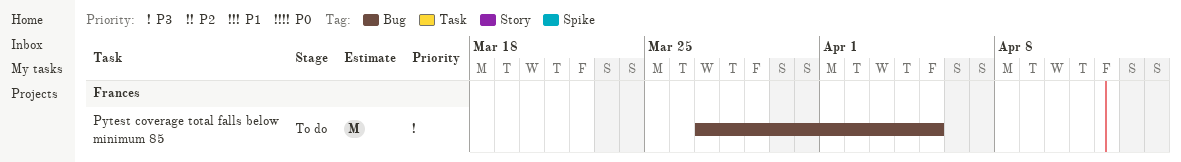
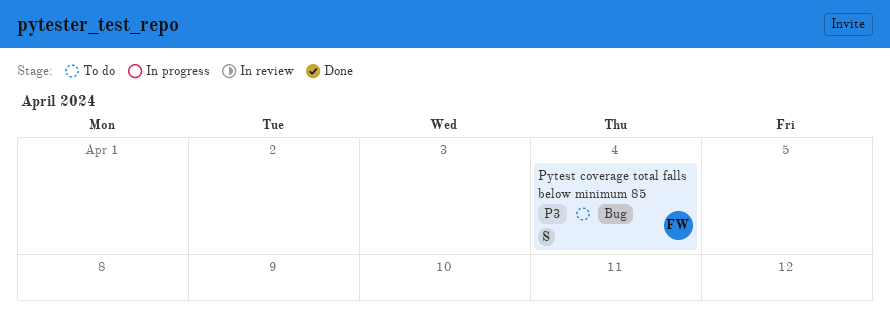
Pytest coverage total falls below minimum 85, estimate: M -> S
Pytest coverage total falls below minimum 85, due: Apr 5 -> Apr 4

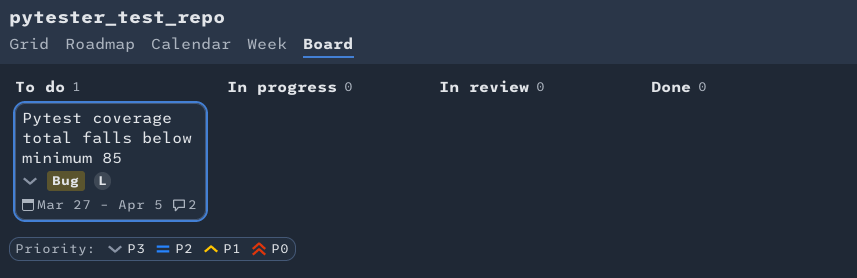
Pytest coverage total falls below minimum 85, estimate: S -> L
Pytest coverage total falls below minimum 85, due: Apr 4 -> Apr 5

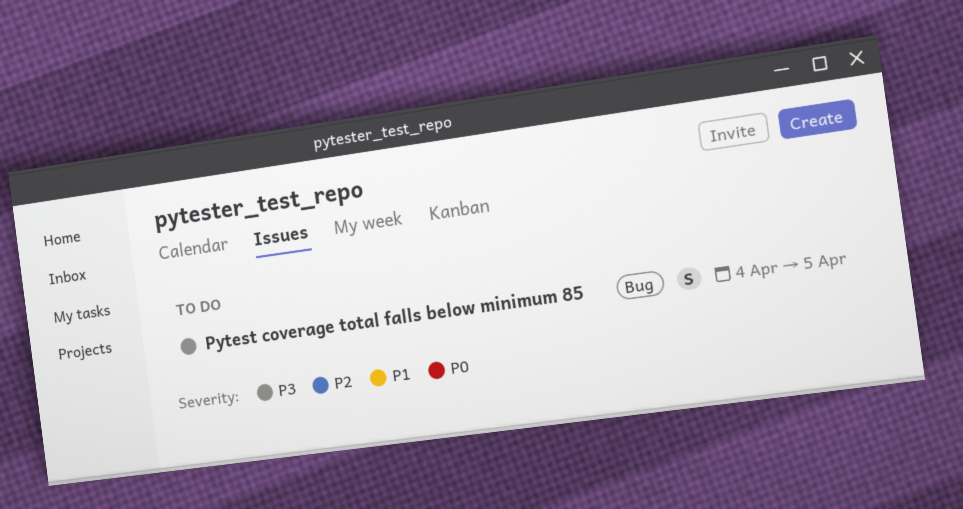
Pytest coverage total falls below minimum 85, estimate: L -> S
Pytest coverage total falls below minimum 85, start: Mar 27 -> Apr 4

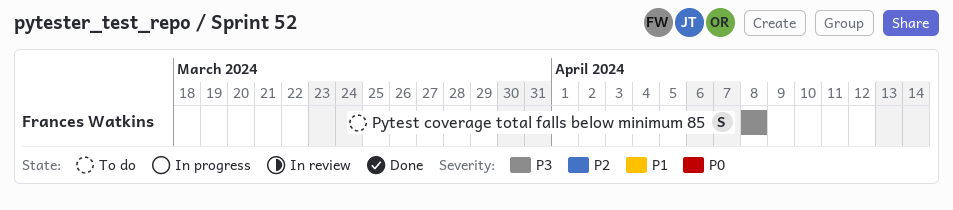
Pytest coverage total falls below minimum 85, start: Apr 4 -> Apr 8
Pytest coverage total falls below minimum 85, due: Apr 5 -> Apr 8

